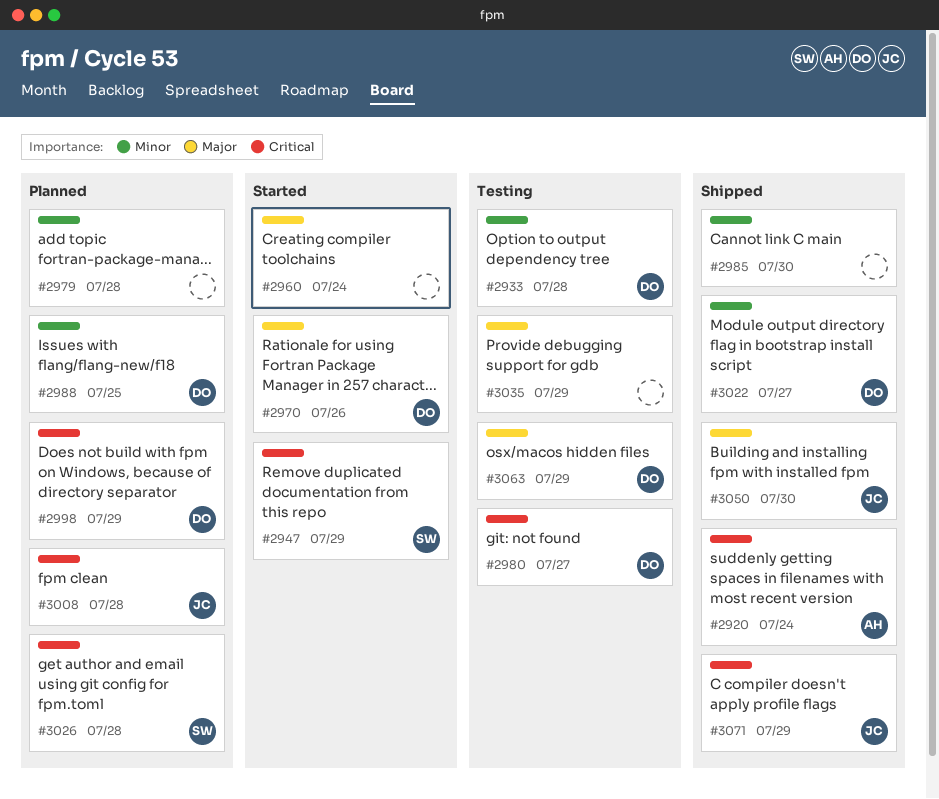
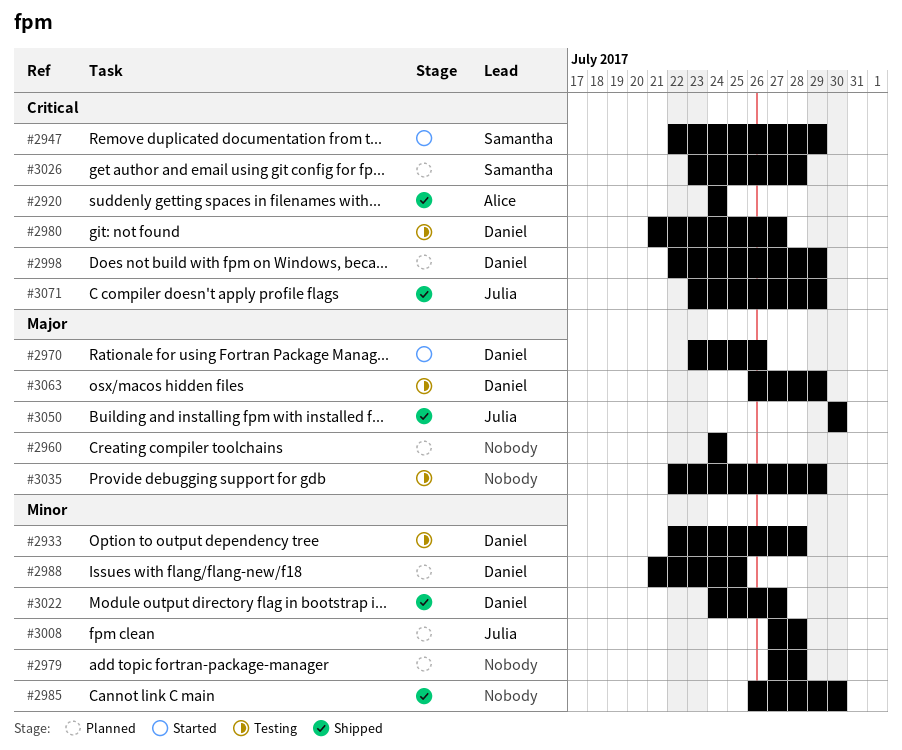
#2960, status: Started -> Planned
#3008, priority: Critical -> Minor

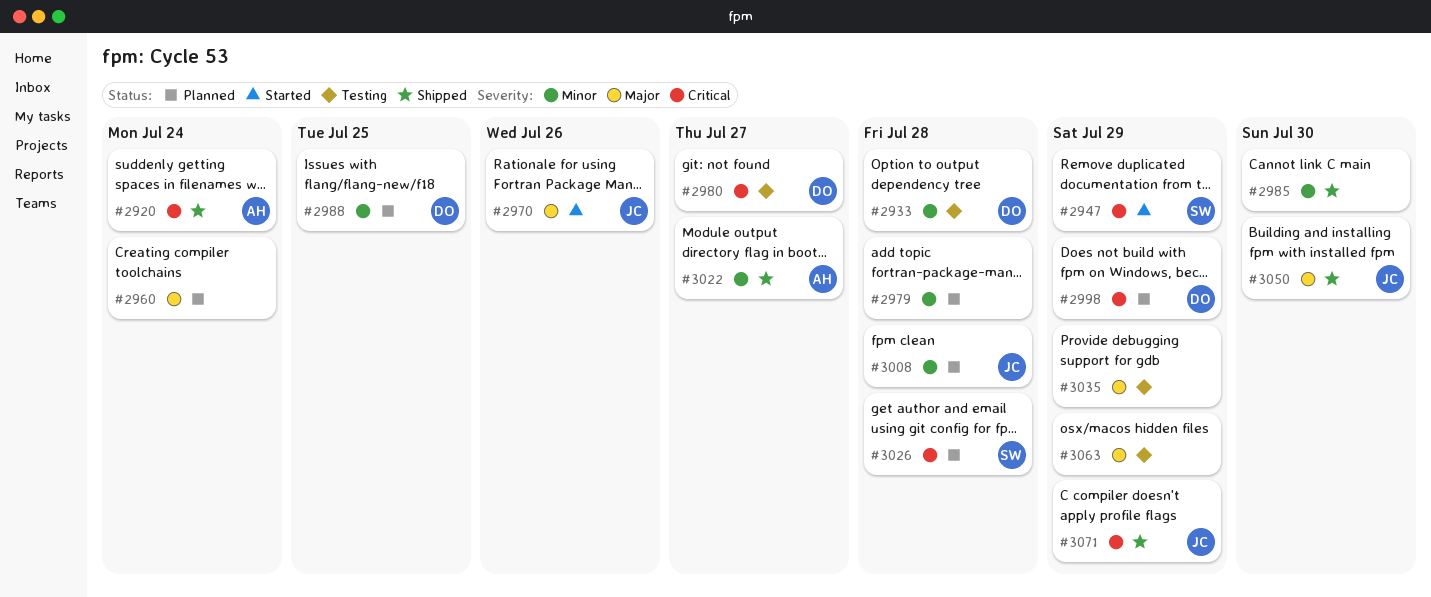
#2970, owner: Daniel -> Julia
#3022, owner: Daniel -> Alice
#3063, owner: Daniel -> none

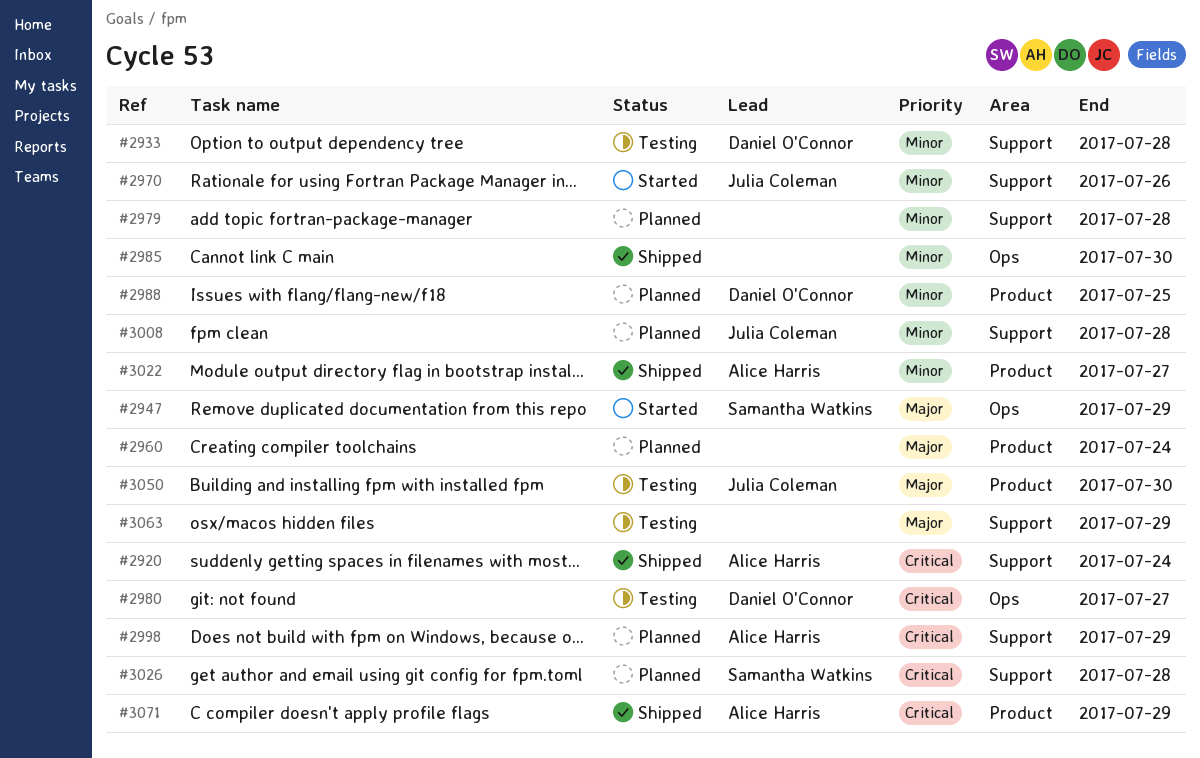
#2947, priority: Critical -> Major
#2970, priority: Major -> Minor
#2998, owner: Daniel O'Connor -> Alice Harris
#3035: present -> none
#3050, status: Shipped -> Testing
#3071, owner: Julia Coleman -> Alice Harris

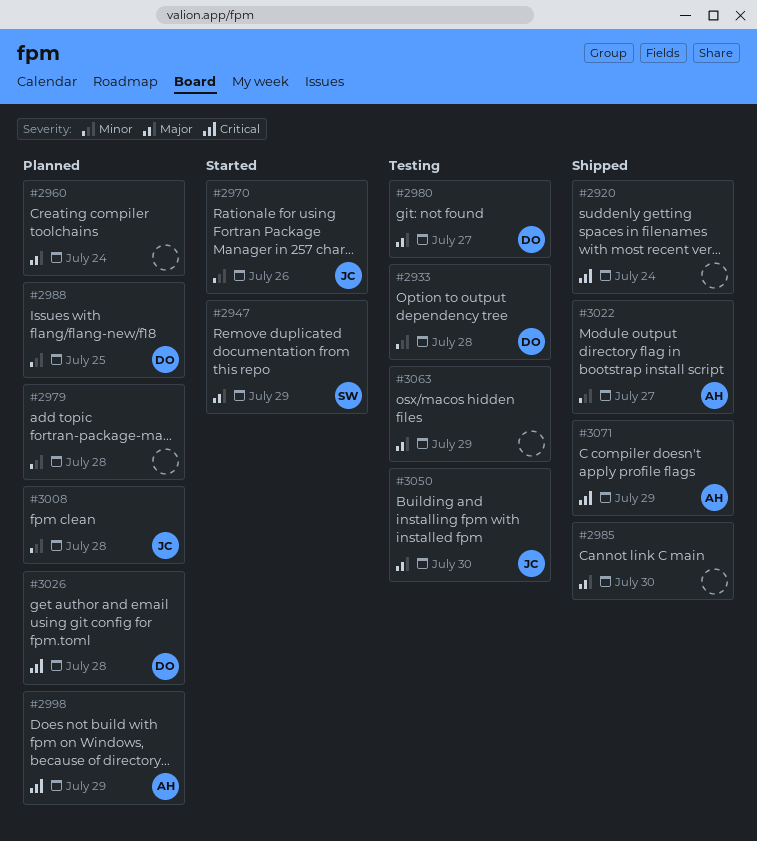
#2920, owner: Alice Harris -> none
#2980, priority: Critical -> Major
#2985, priority: Minor -> Major
#3026, owner: Samantha Watkins -> Daniel O'Connor

